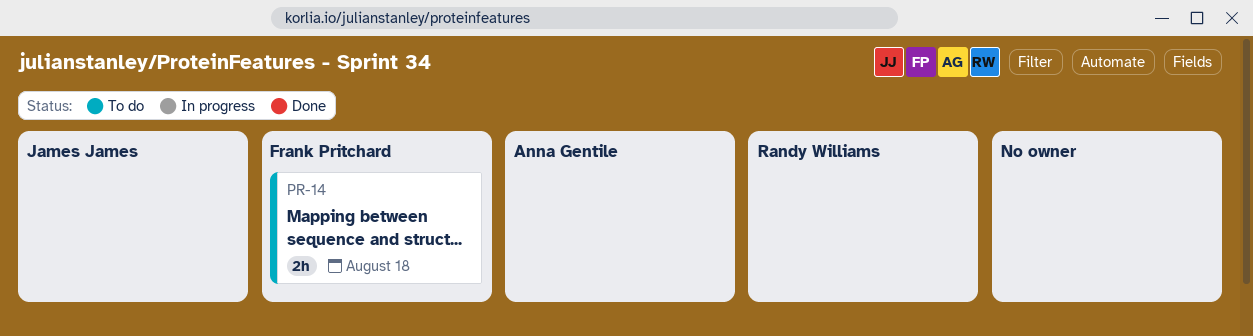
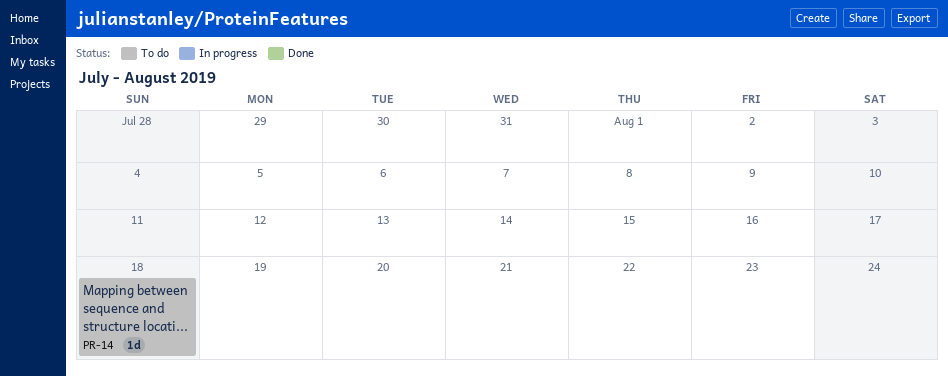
PR-14, estimate: 2h -> 1d

